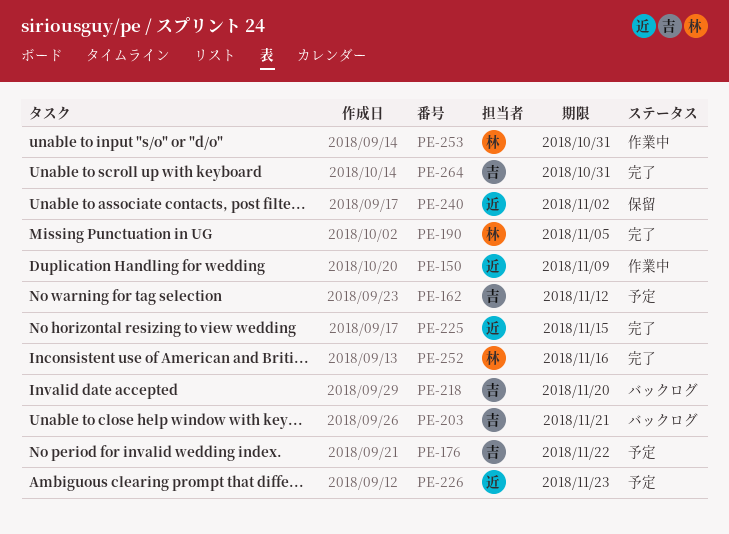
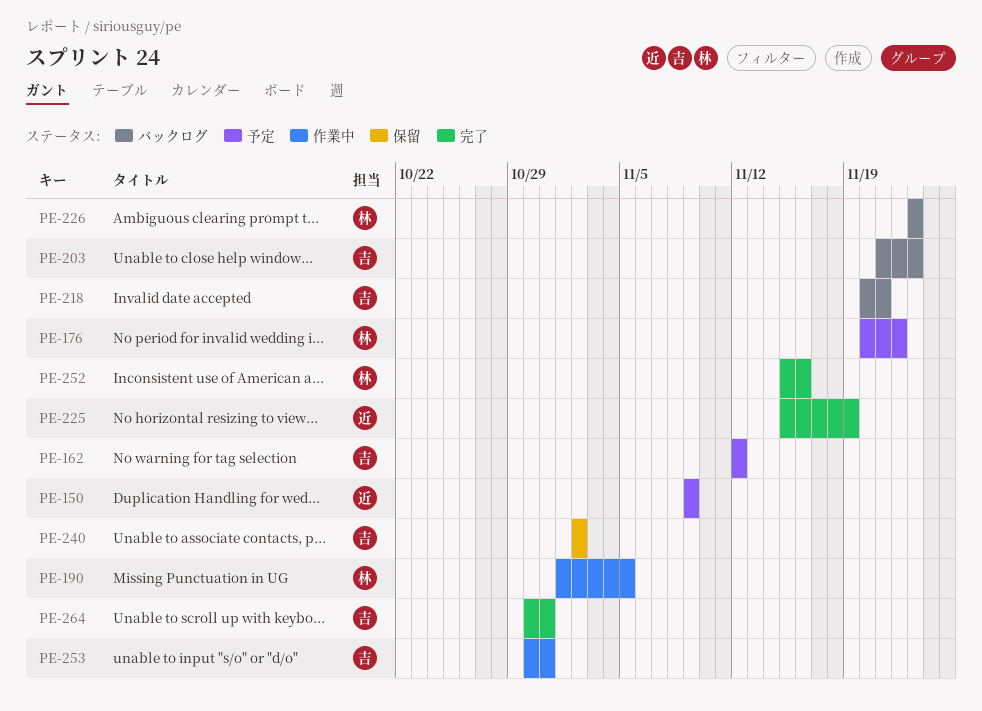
PE-150, status: 作業中 -> 予定
PE-176, owner: 吉 -> 林
PE-190, status: 完了 -> 作業中
PE-203, due: Nov 21 -> Nov 23
PE-218, due: Nov 20 -> Nov 21
PE-225, due: Nov 15 -> Nov 19
PE-226, status: 予定 -> バックログ
PE-226, owner: 近 -> 林
PE-240, owner: 近 -> 吉
PE-253, owner: 林 -> 吉

